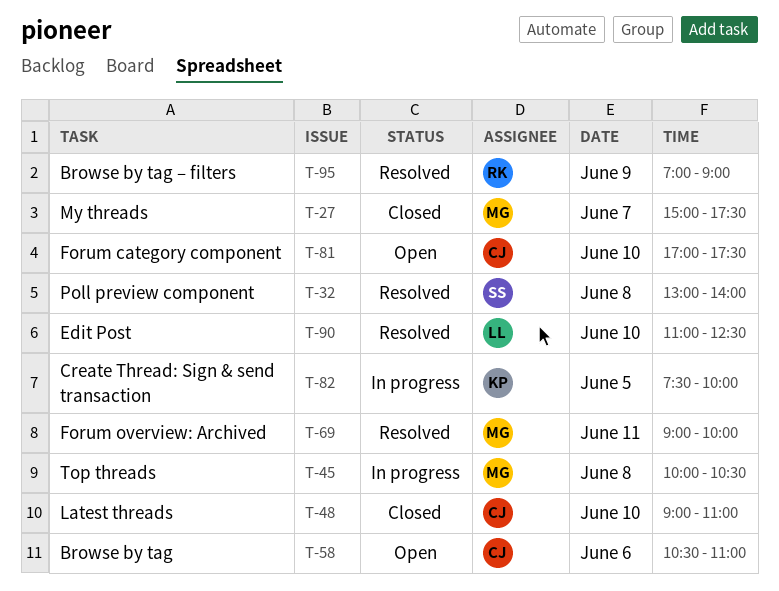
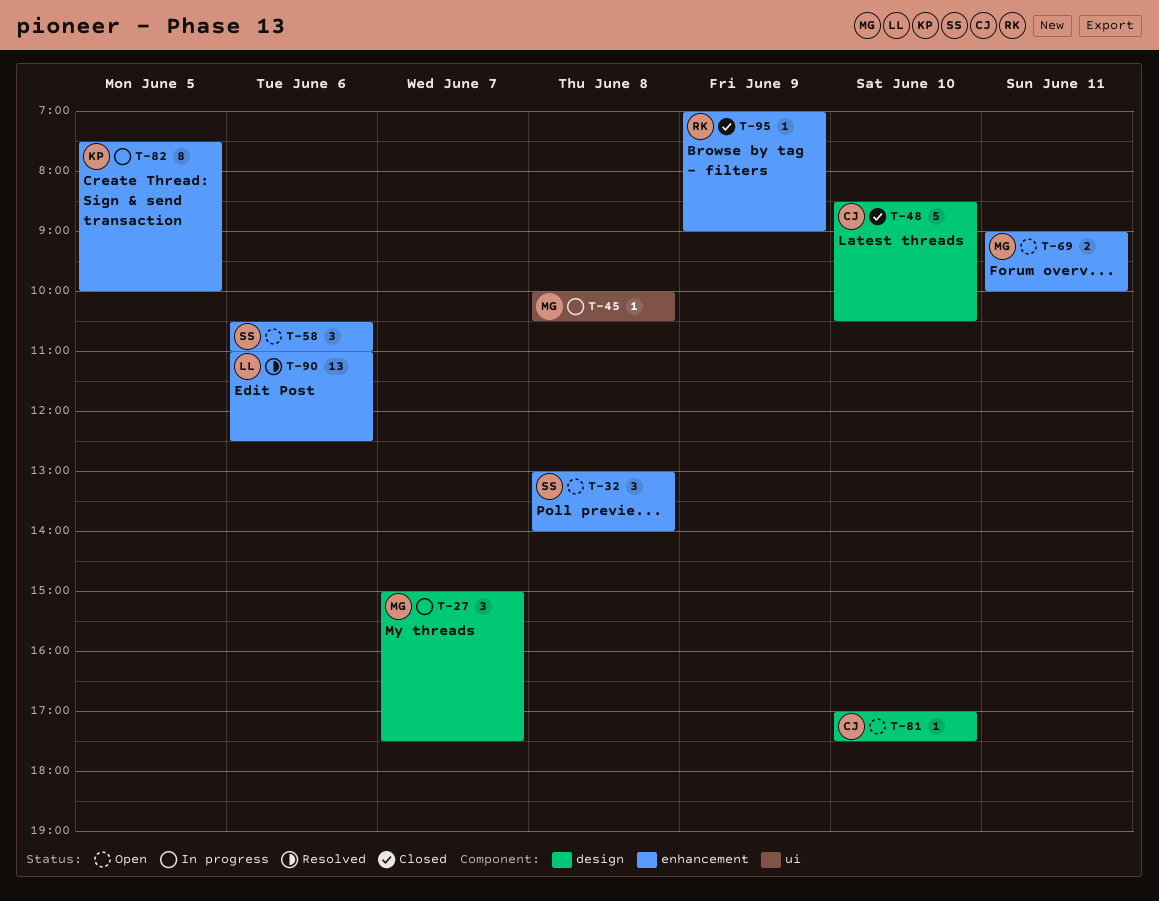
T-27, status: Closed -> In progress
T-32, status: Resolved -> Open
T-48, begins: 09:00 -> 08:30
T-48, ends: 11:00 -> 10:30
T-58, owner: CJ -> SS
T-69, status: Resolved -> Open
T-90, day: Jun 10 -> Jun 6
T-95, status: Resolved -> Closed

